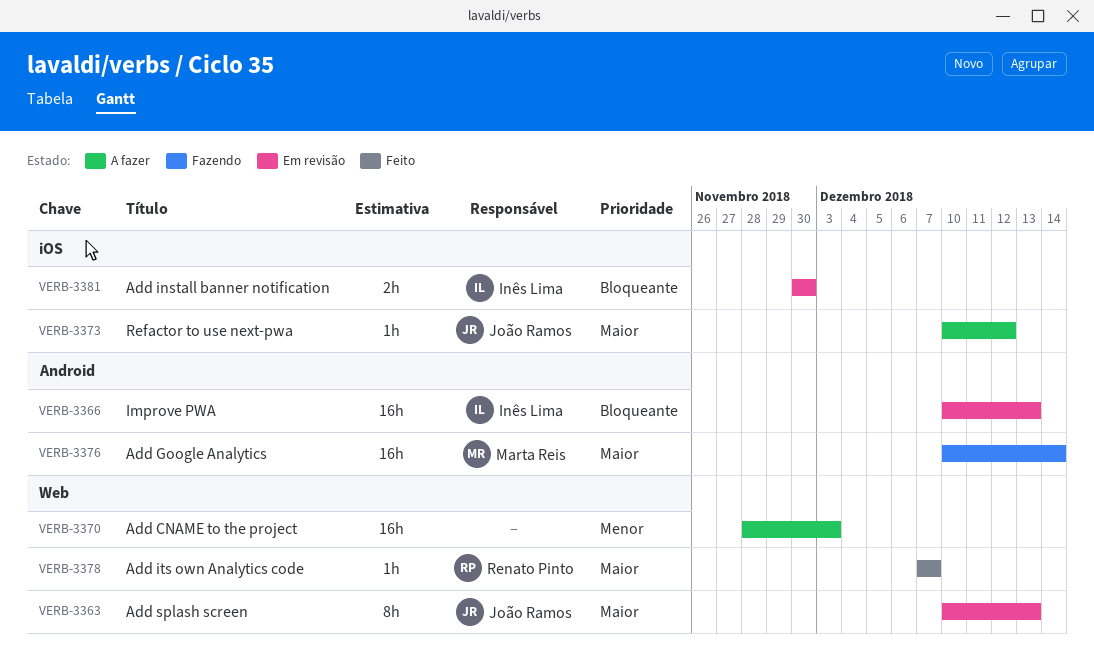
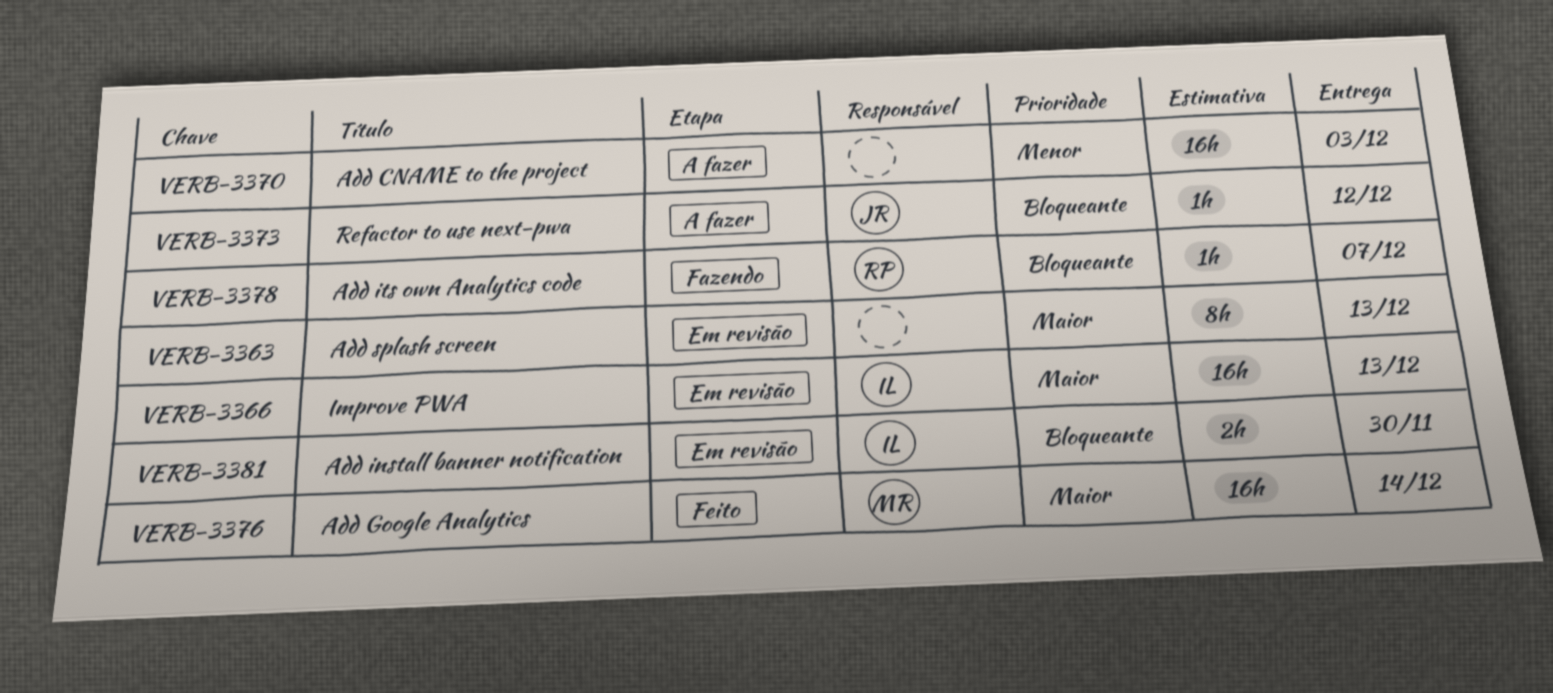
VERB-3363, owner: João Ramos -> none
VERB-3366, priority: Bloqueante -> Maior
VERB-3373, priority: Maior -> Bloqueante
VERB-3376, status: Fazendo -> Feito
VERB-3378, status: Feito -> Fazendo
VERB-3378, priority: Maior -> Bloqueante

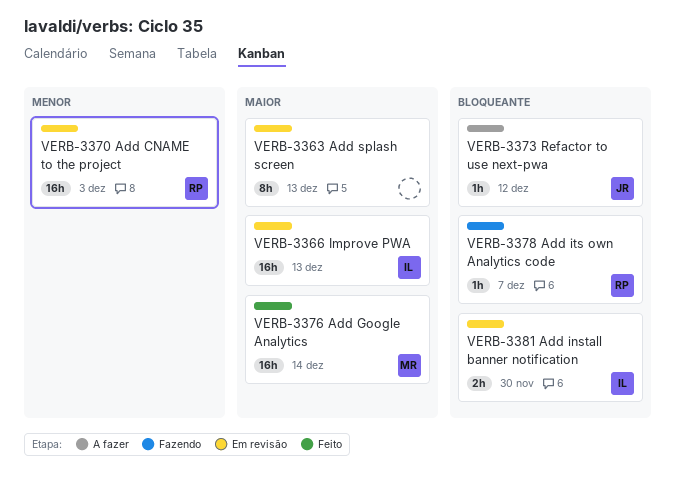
VERB-3370, status: A fazer -> Em revisão
VERB-3370, owner: none -> RP

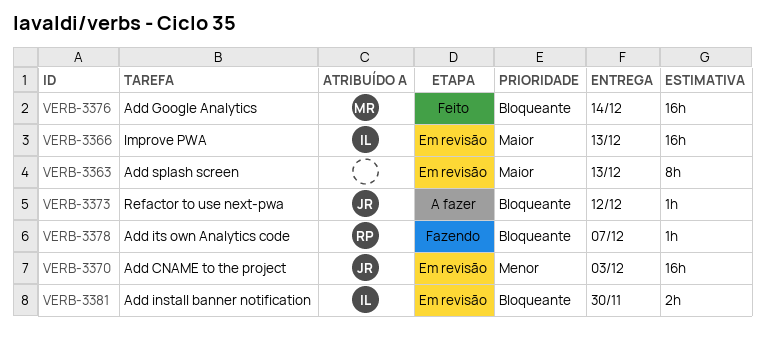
VERB-3370, owner: RP -> JR
VERB-3376, priority: Maior -> Bloqueante

